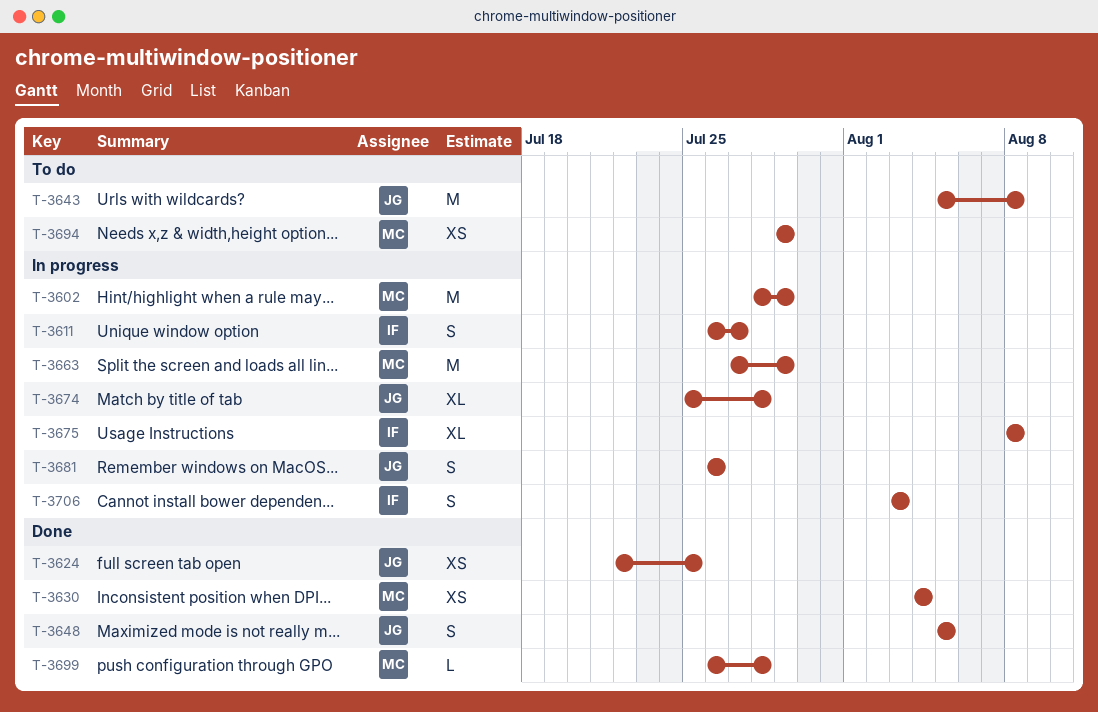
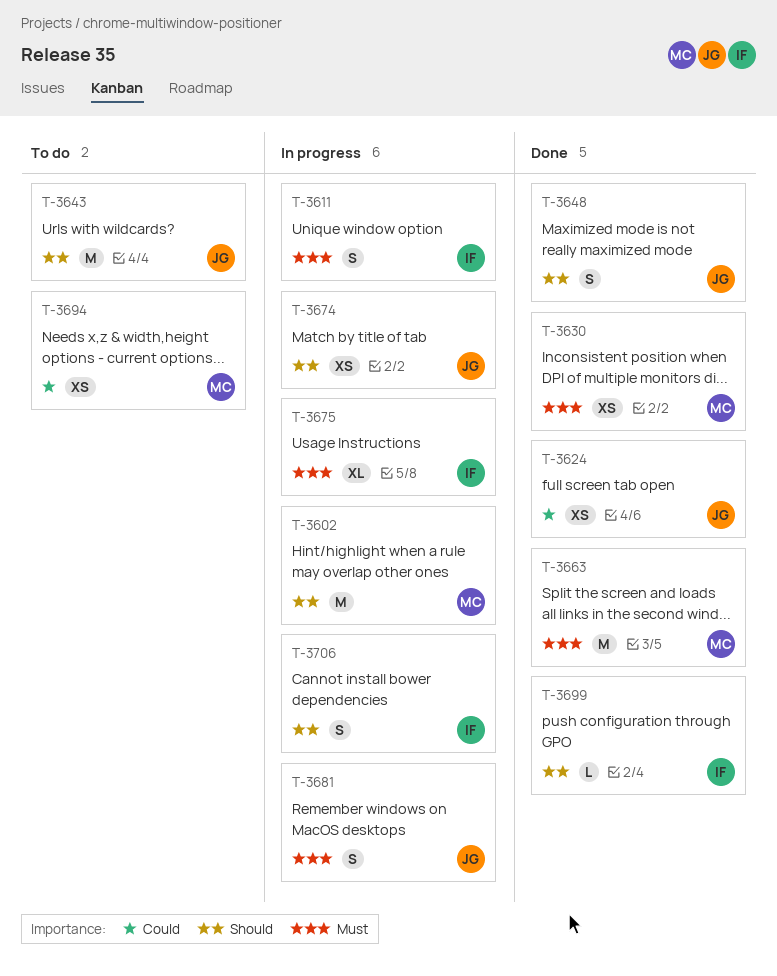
T-3663, status: In progress -> Done
T-3674, estimate: XL -> XS
T-3699, owner: MC -> IF

